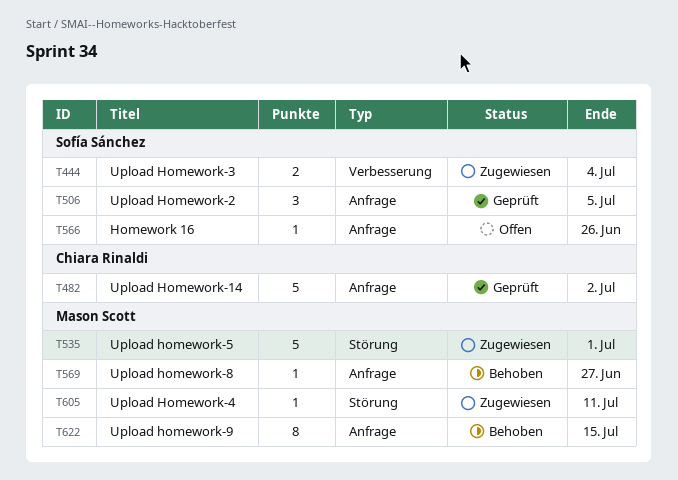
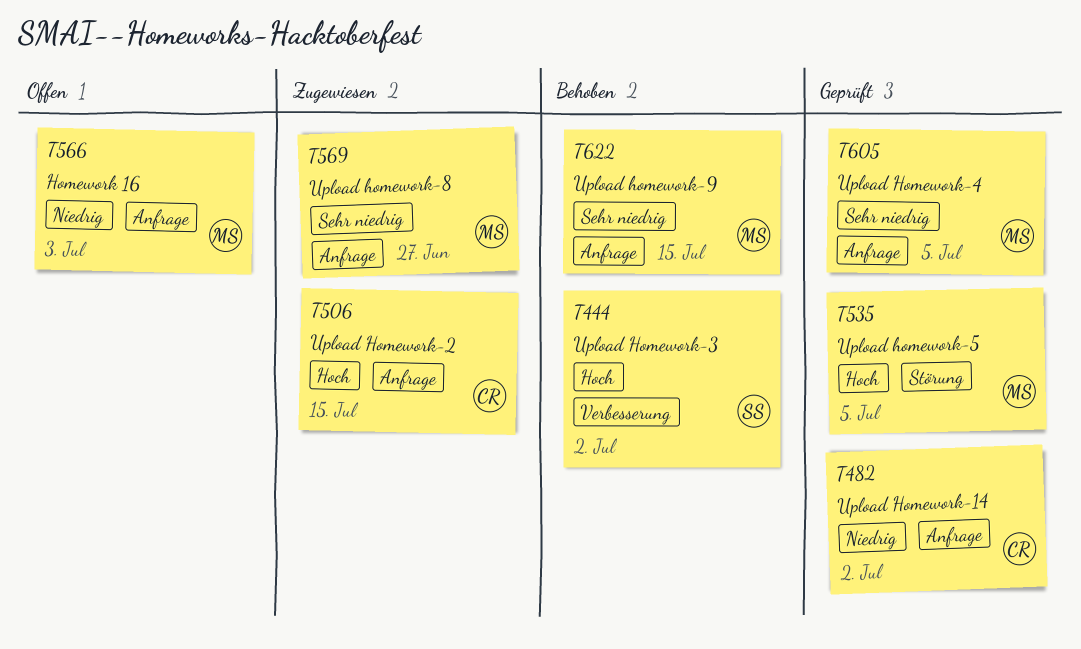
T444, status: Zugewiesen -> Behoben
T444, due: Jul 4 -> Jul 2
T506, status: Geprüft -> Zugewiesen
T506, owner: Sofía Sánchez -> Chiara Rinaldi
T506, due: Jul 5 -> Jul 15
T535, status: Zugewiesen -> Geprüft
T535, due: Jul 1 -> Jul 5
T566, owner: Sofía Sánchez -> Mason Scott
T566, due: Jun 26 -> Jul 3
T569, status: Behoben -> Zugewiesen
T605, status: Zugewiesen -> Geprüft
T605, label: Störung -> Anfrage
T605, due: Jul 11 -> Jul 5

